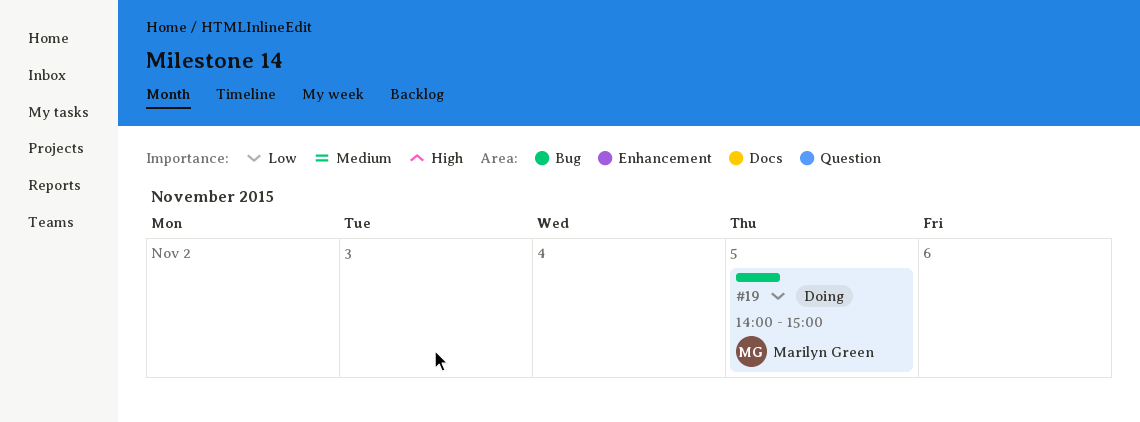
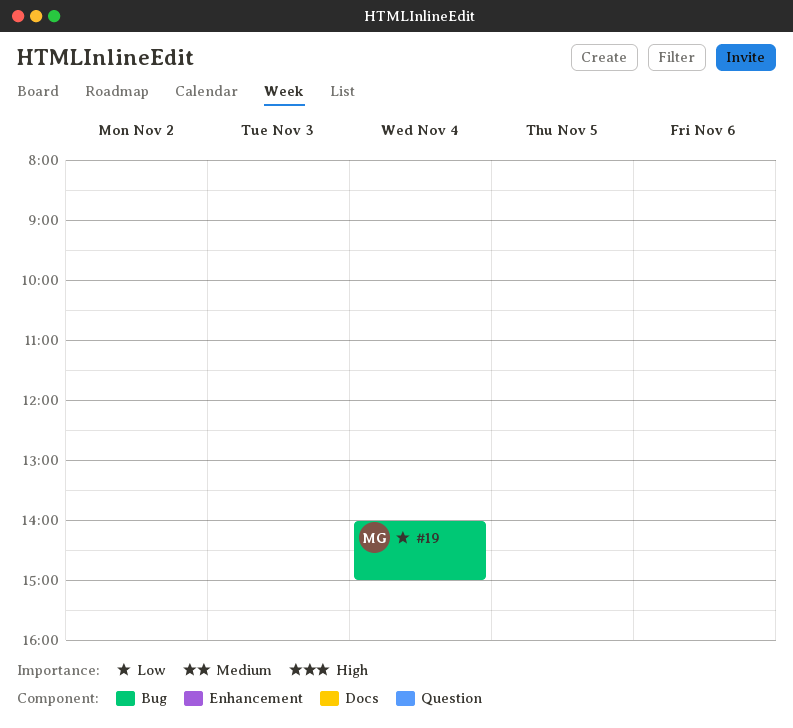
#19, day: Nov 5 -> Nov 4

